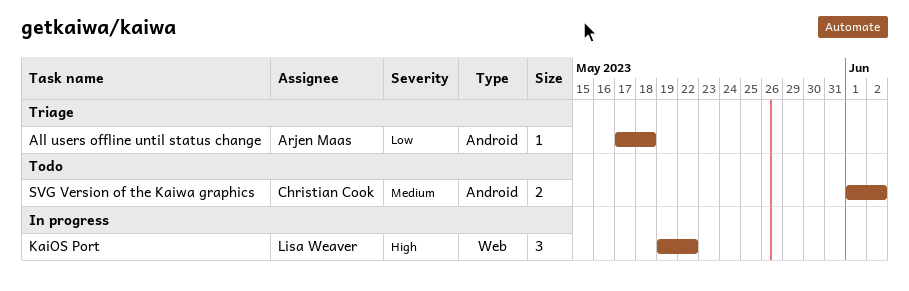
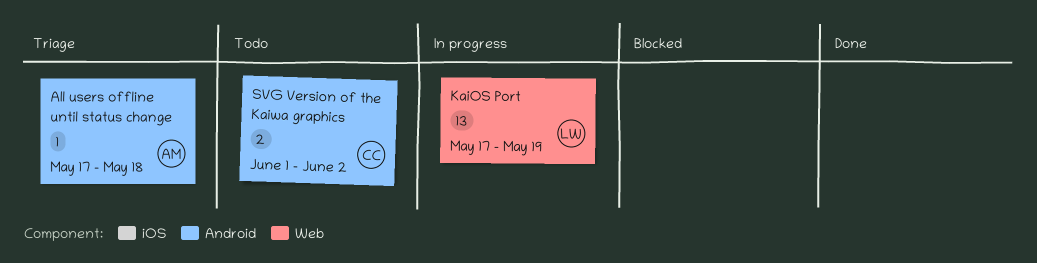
KaiOS Port, estimate: 3 -> 13
KaiOS Port, start: May 19 -> May 17
KaiOS Port, due: May 22 -> May 19

